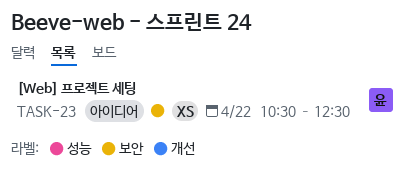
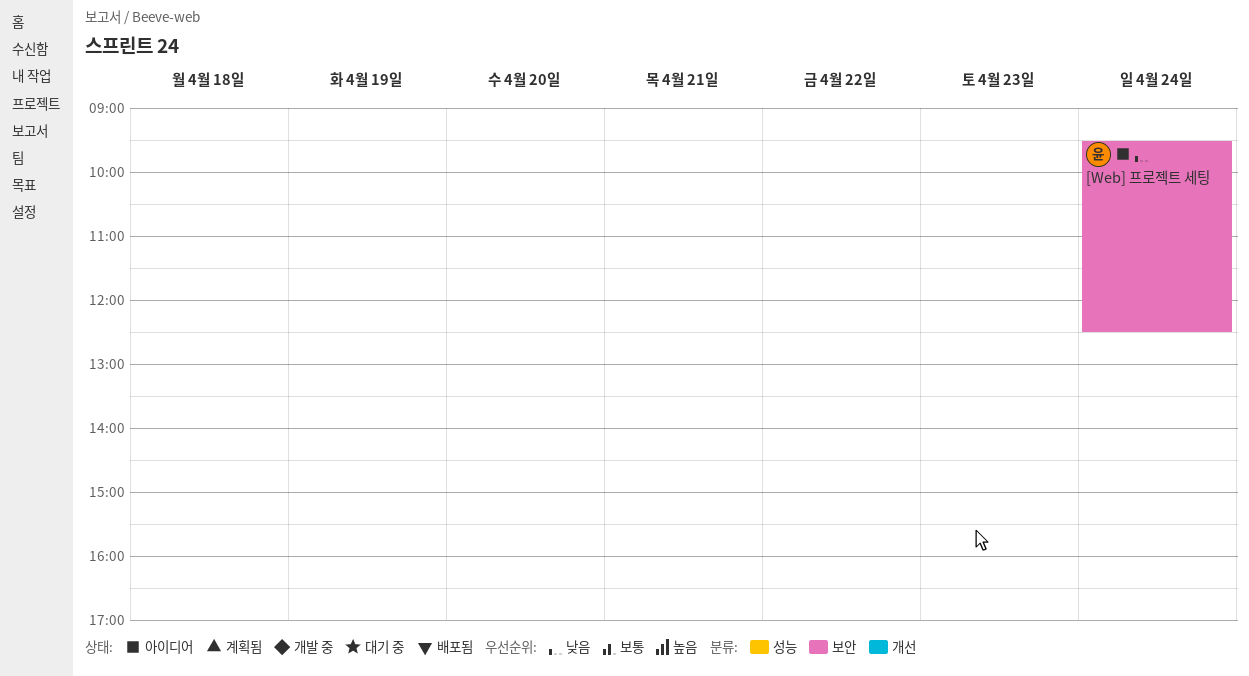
[Web] 프로젝트 세팅, day: Apr 22 -> Apr 24
[Web] 프로젝트 세팅, begins: 10:30 -> 09:30

